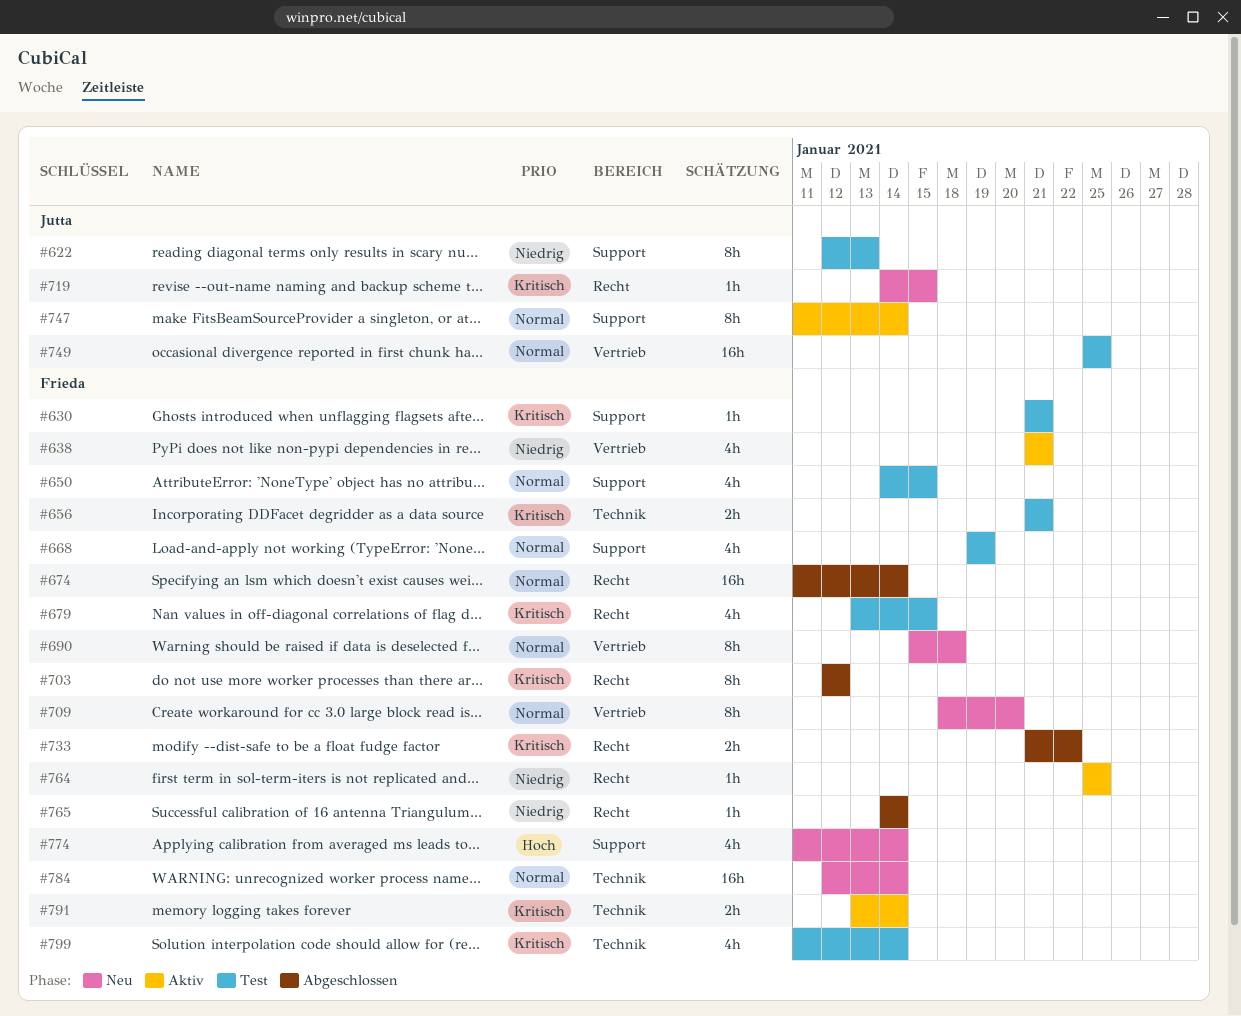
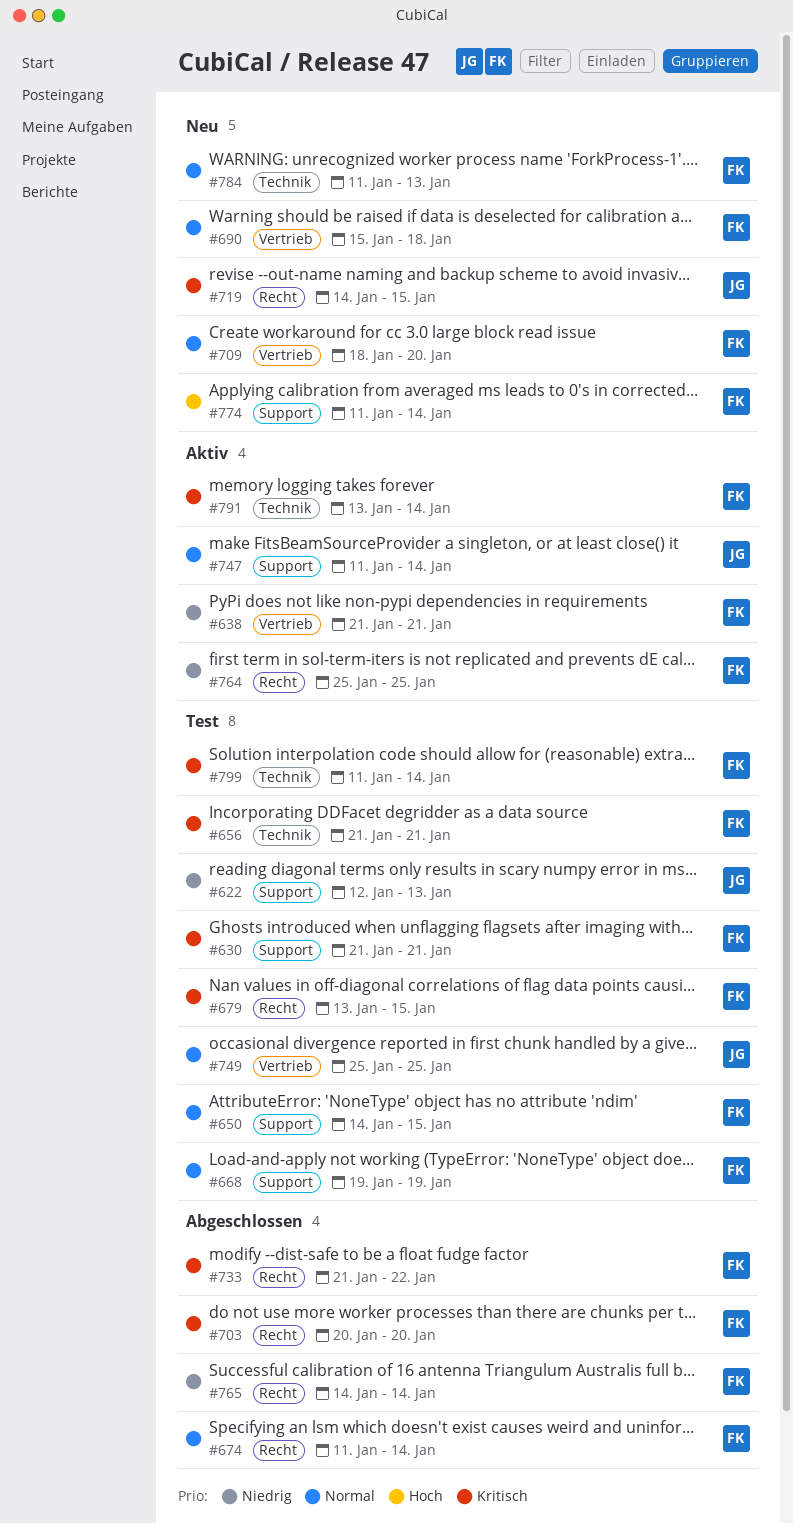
#703, start: Jan 12 -> Jan 20
#703, due: Jan 12 -> Jan 20
#784, start: Jan 12 -> Jan 11
#784, due: Jan 14 -> Jan 13

